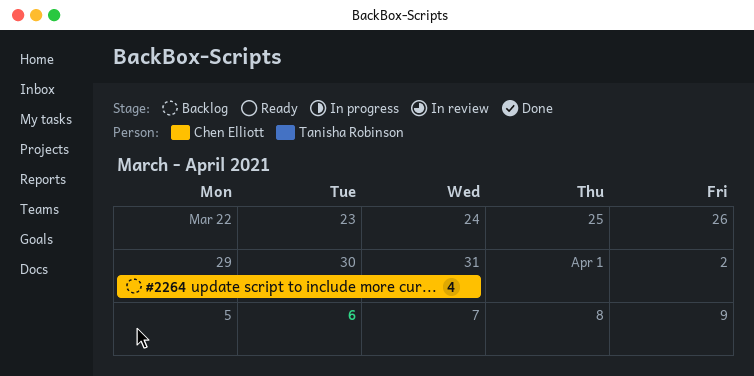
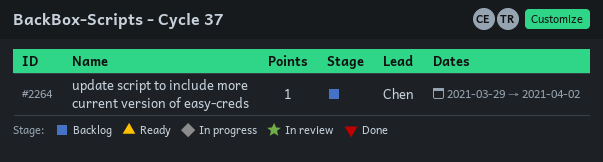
#2264, estimate: 4 -> 1
#2264, due: Mar 31 -> Apr 2

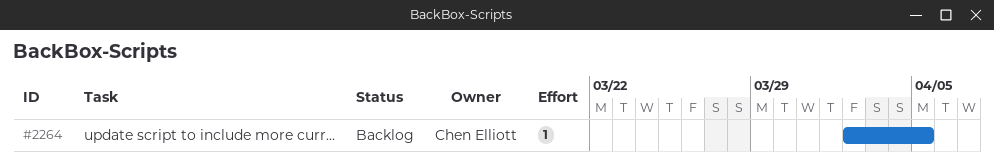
#2264, start: Mar 29 -> Apr 2
#2264, due: Apr 2 -> Apr 5

